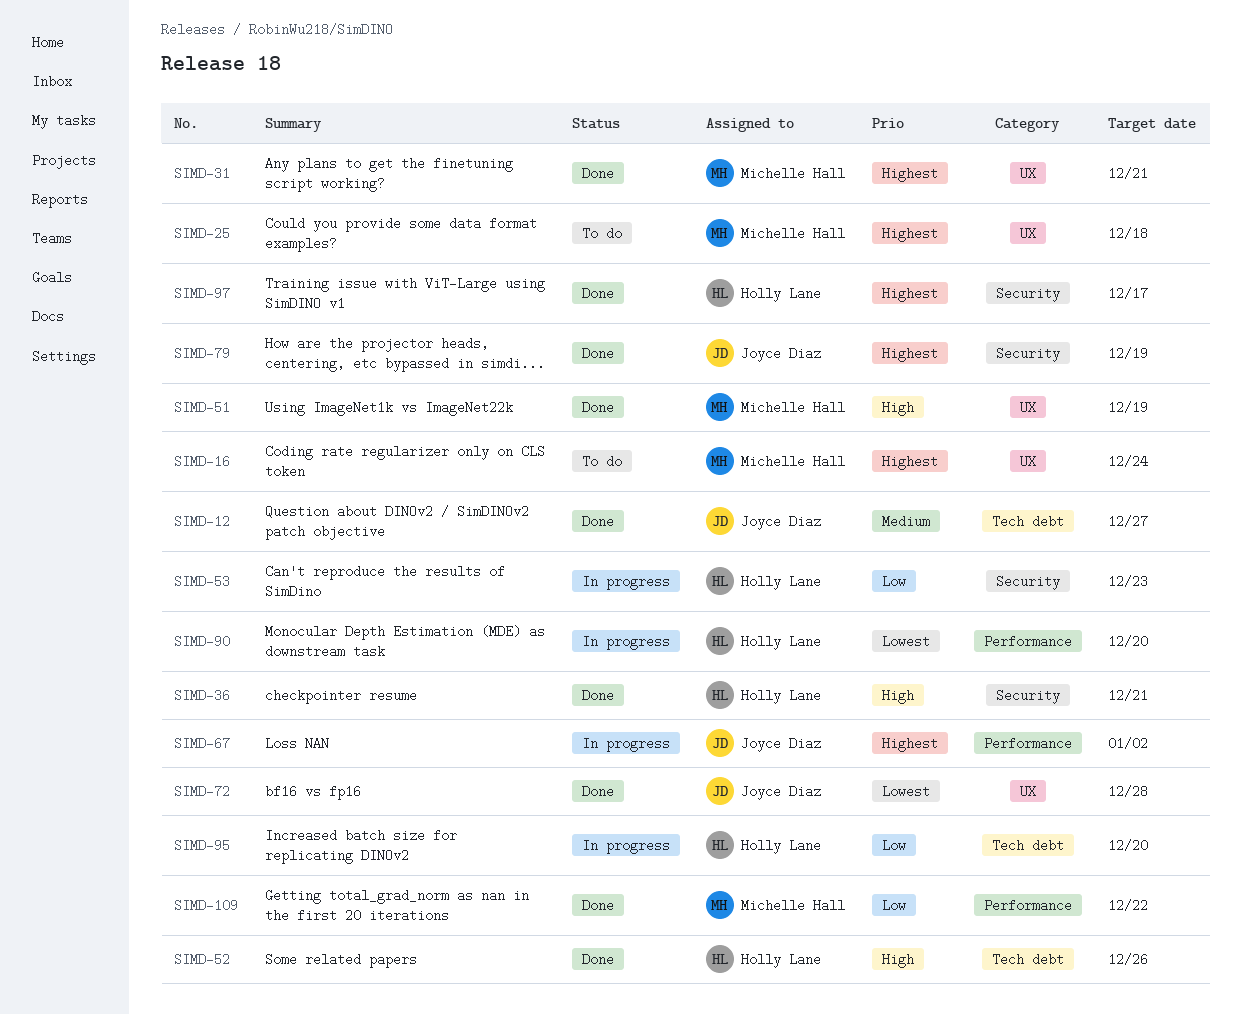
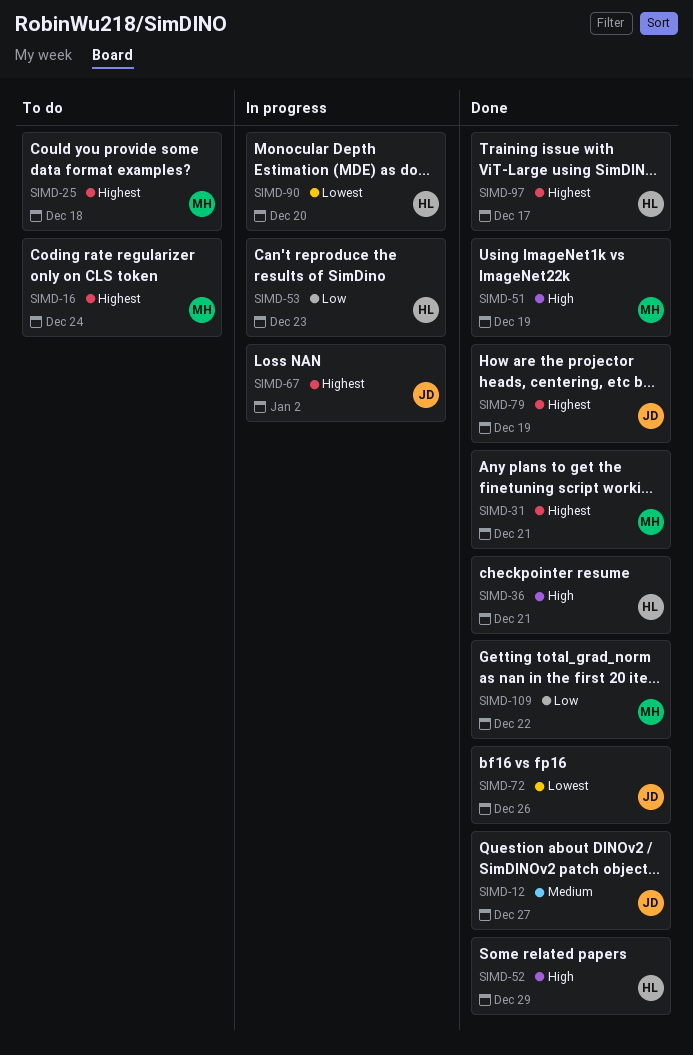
SIMD-52, due: Dec 26 -> Dec 29
SIMD-72, due: Dec 28 -> Dec 26
SIMD-95: present -> none

